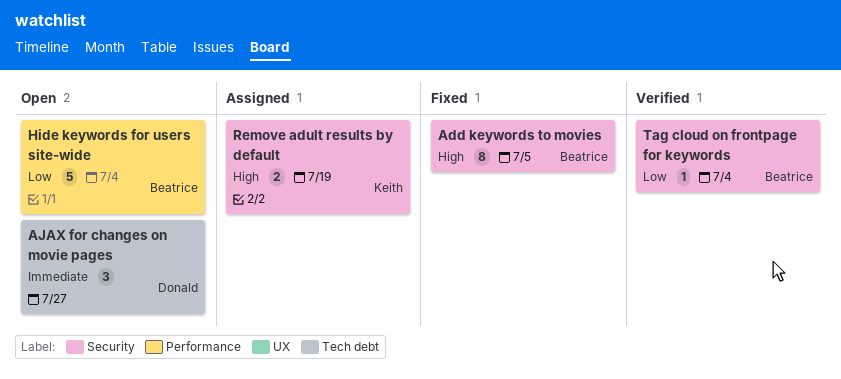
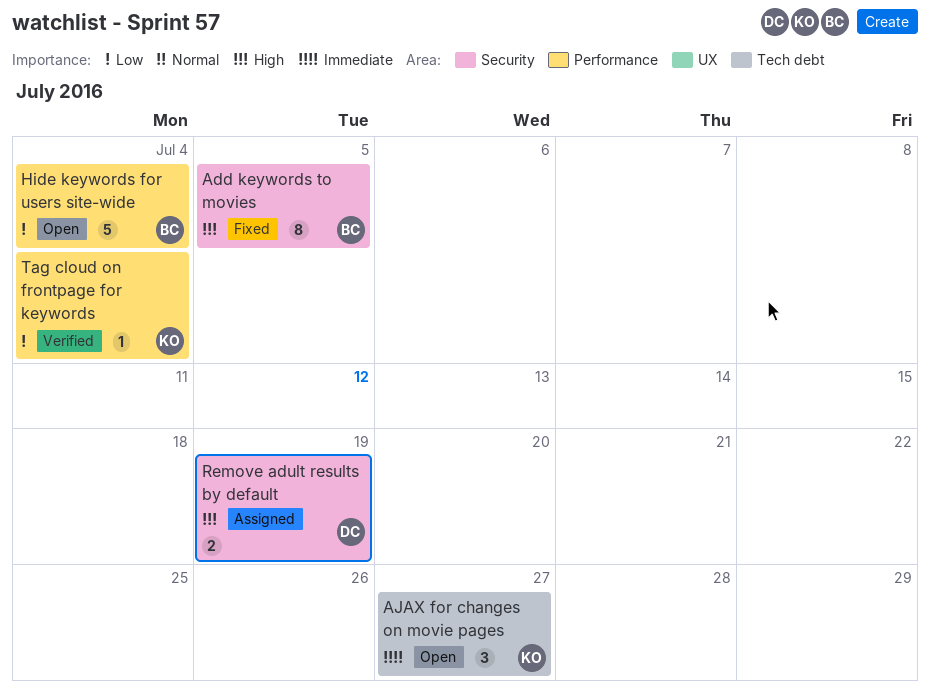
AJAX for changes on movie pages, owner: Donald -> Keith
Remove adult results by default, owner: Keith -> Donald
Tag cloud on frontpage for keywords, owner: Beatrice -> Keith
Tag cloud on frontpage for keywords, label: Security -> Performance

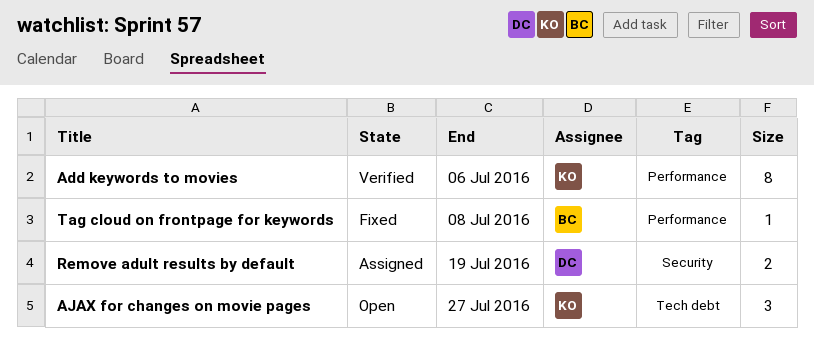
Add keywords to movies, status: Fixed -> Verified
Add keywords to movies, owner: BC -> KO
Add keywords to movies, label: Security -> Performance
Add keywords to movies, due: Jul 5 -> Jul 6
Hide keywords for users site-wide: present -> none
Tag cloud on frontpage for keywords, status: Verified -> Fixed
Tag cloud on frontpage for keywords, owner: KO -> BC
Tag cloud on frontpage for keywords, due: Jul 4 -> Jul 8

